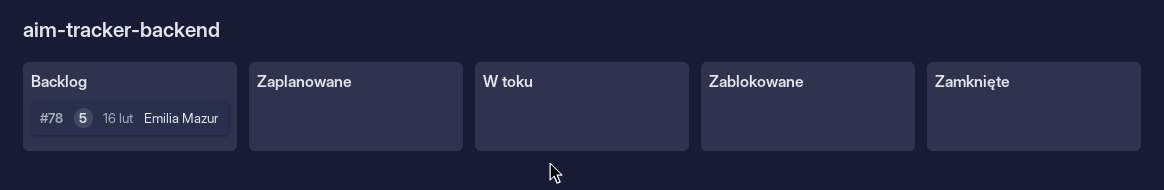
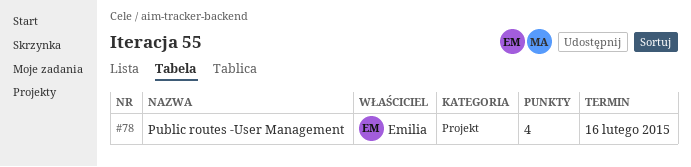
#78, estimate: 5 -> 4

